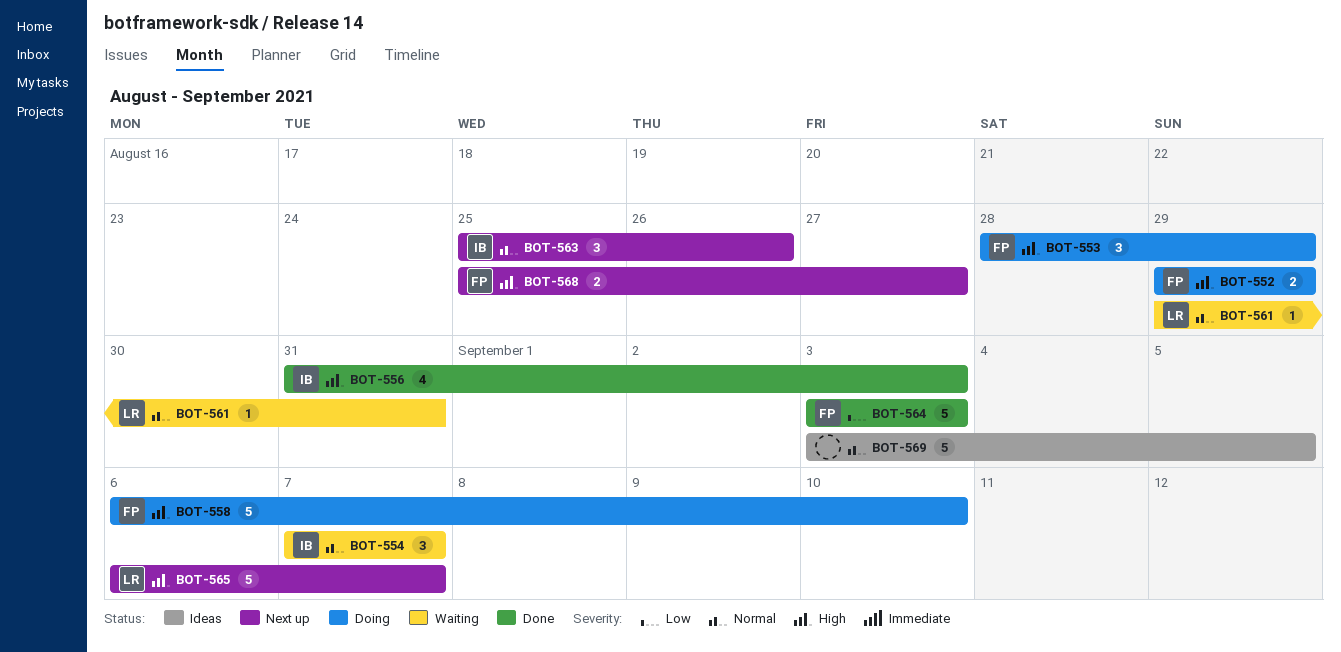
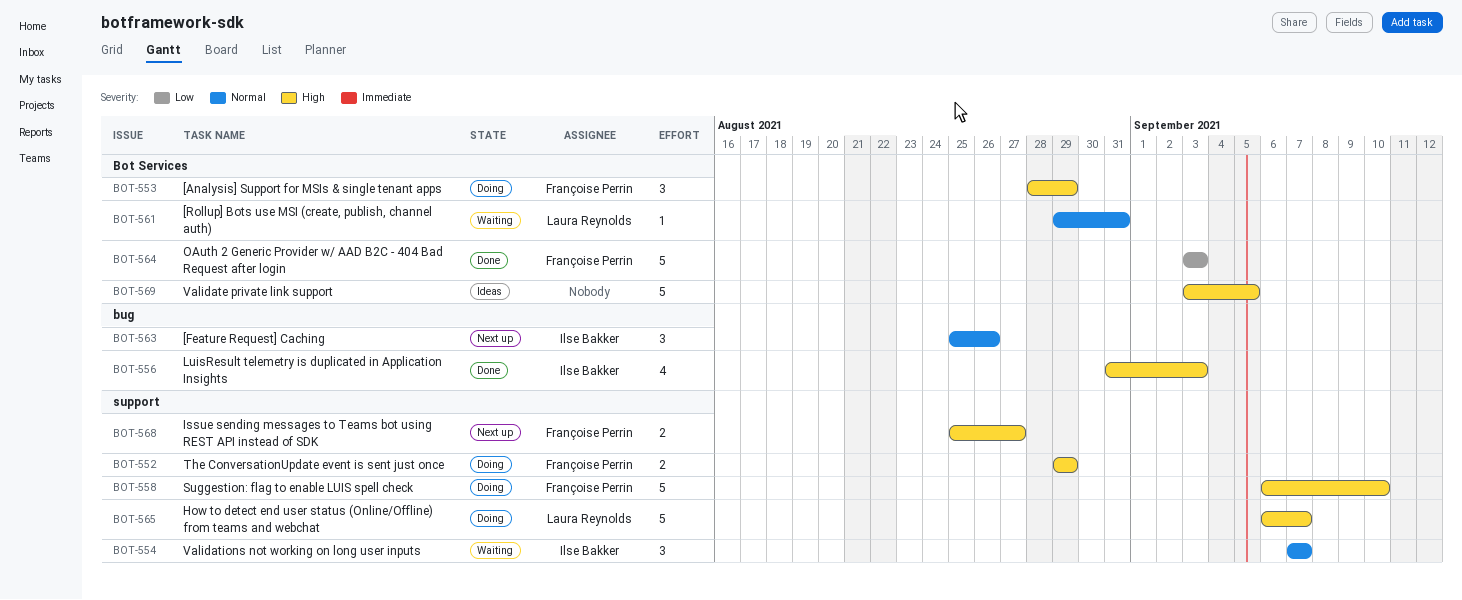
BOT-565, status: Next up -> Doing
BOT-569, priority: Normal -> High

